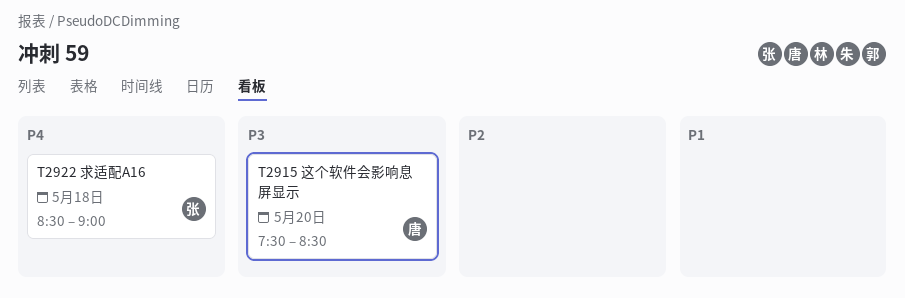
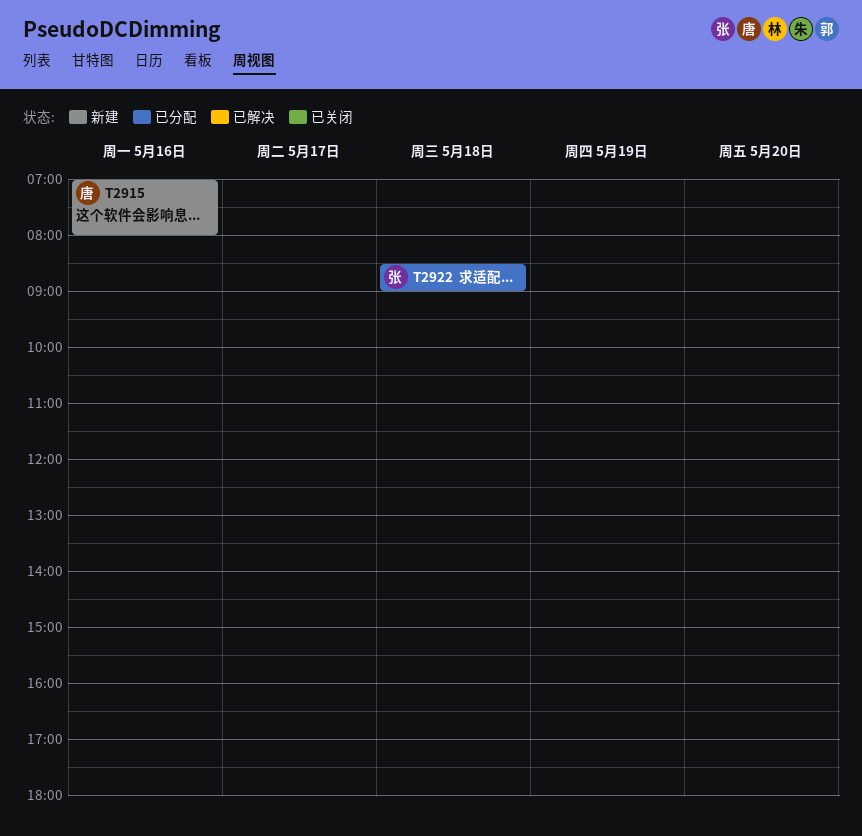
T2915, day: May 20 -> May 16
T2915, begins: 07:30 -> 07:00
T2915, ends: 08:30 -> 08:00

